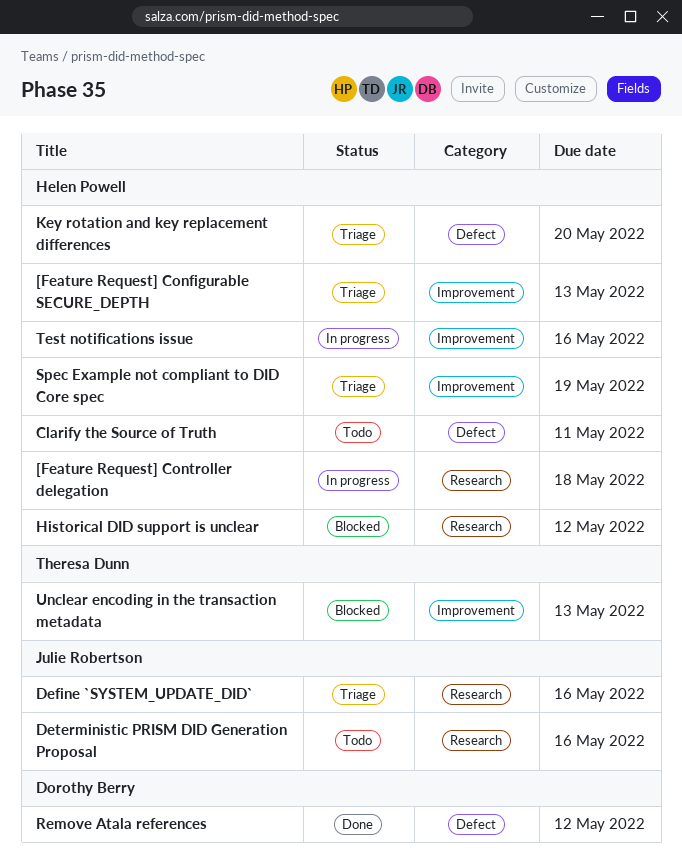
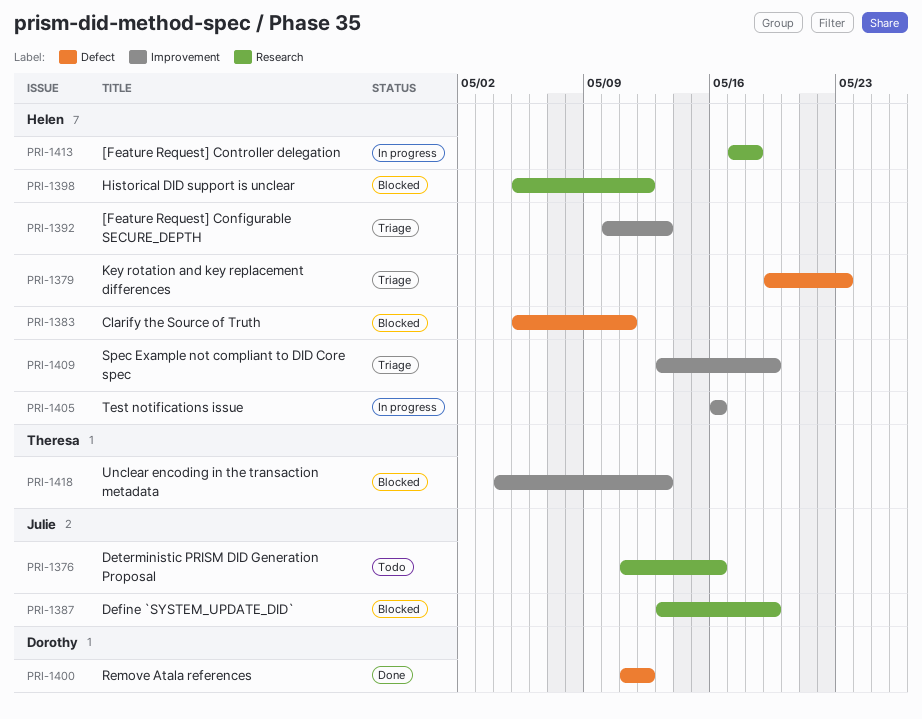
Clarify the Source of Truth, status: Todo -> Blocked
Define `SYSTEM_UPDATE_DID`, status: Triage -> Blocked
Define `SYSTEM_UPDATE_DID`, due: May 16 -> May 19
Key rotation and key replacement differences, due: May 20 -> May 23

